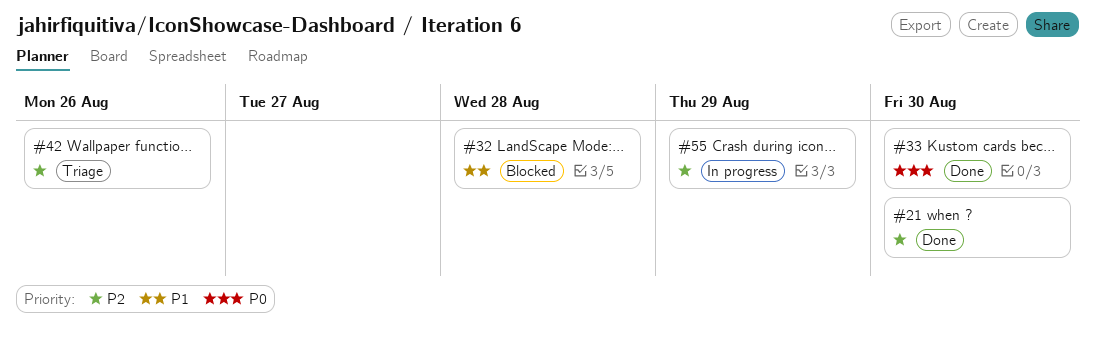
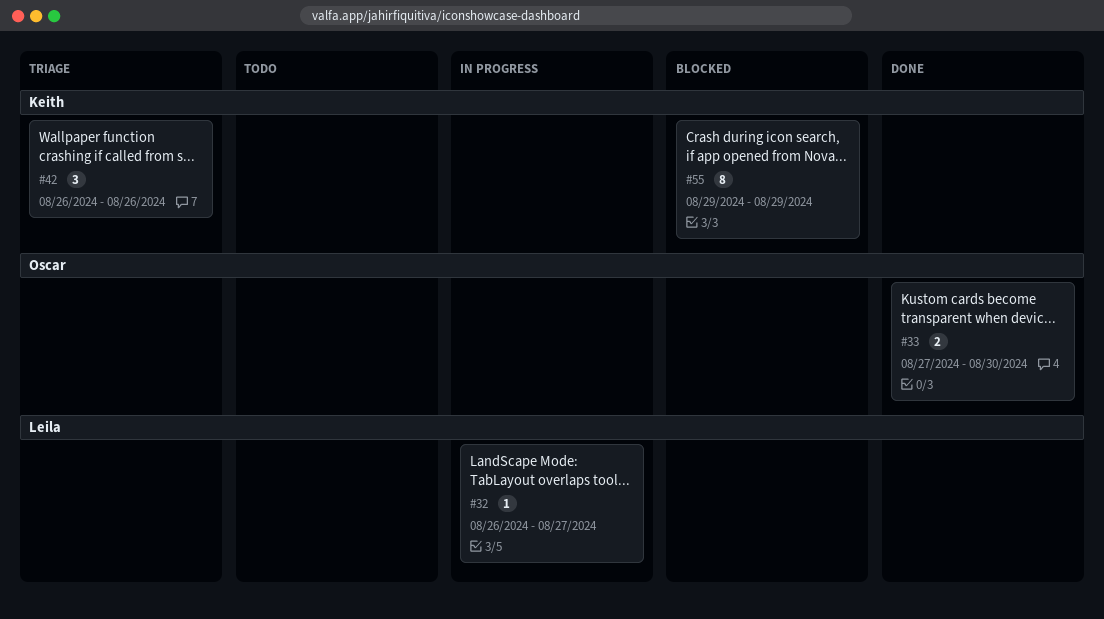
#21: present -> none
#32, status: Blocked -> In progress
#32, due: Aug 28 -> Aug 27
#55, status: In progress -> Blocked

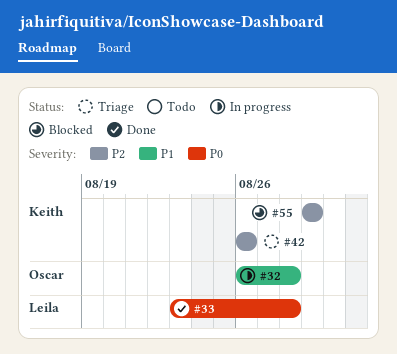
#32, owner: Leila -> Oscar
#32, due: Aug 27 -> Aug 28
#33, owner: Oscar -> Leila
#33, start: Aug 27 -> Aug 23
#33, due: Aug 30 -> Aug 28

